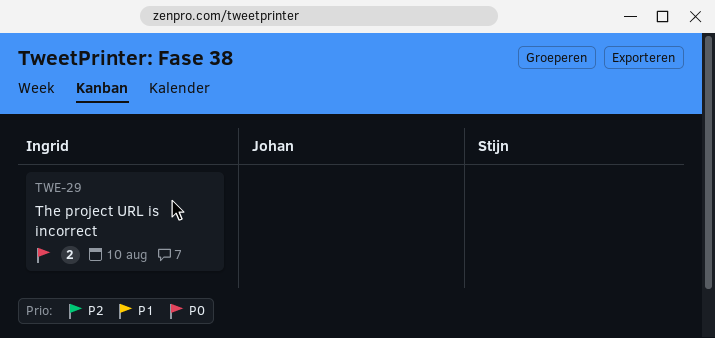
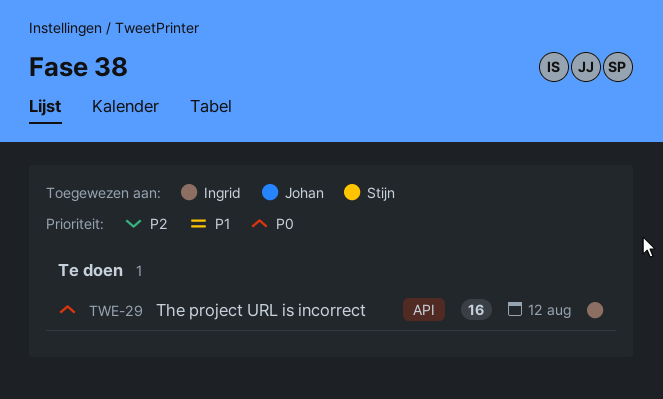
TWE-29, estimate: 2 -> 16
TWE-29, due: Aug 10 -> Aug 12

